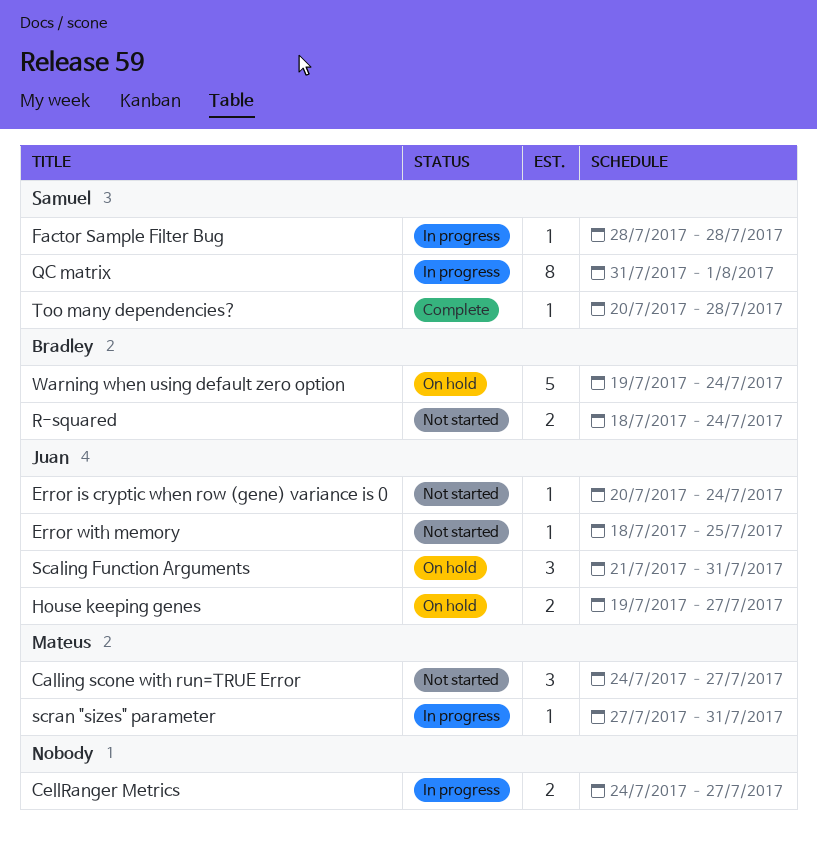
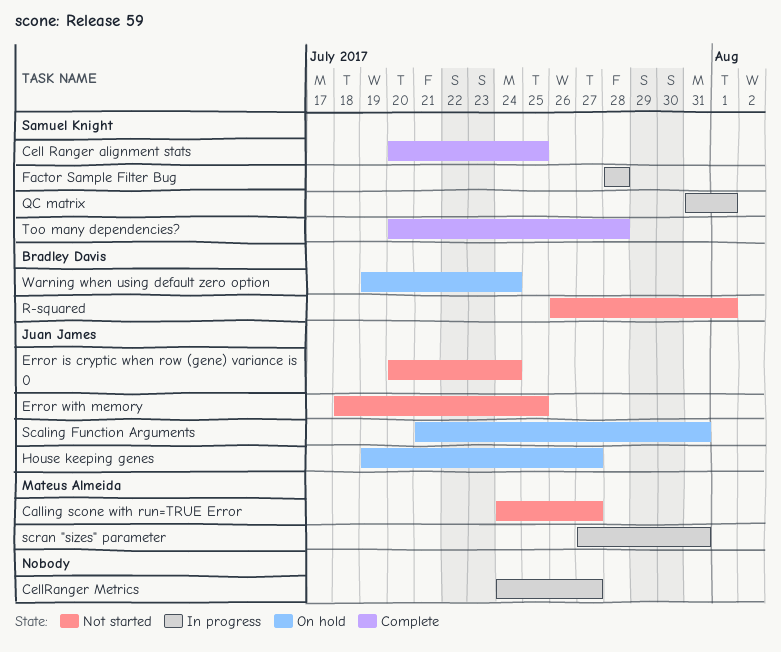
Cell Ranger alignment stats: none -> present
R-squared, start: Jul 18 -> Jul 26
R-squared, due: Jul 24 -> Aug 1

